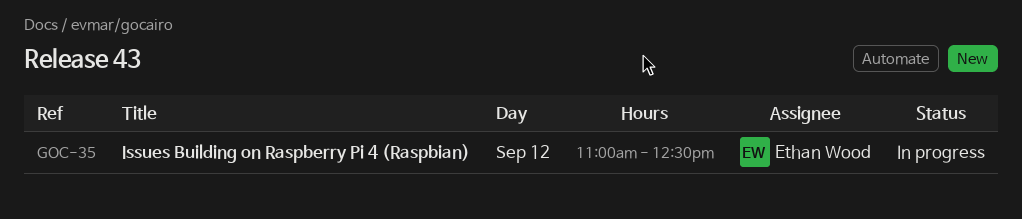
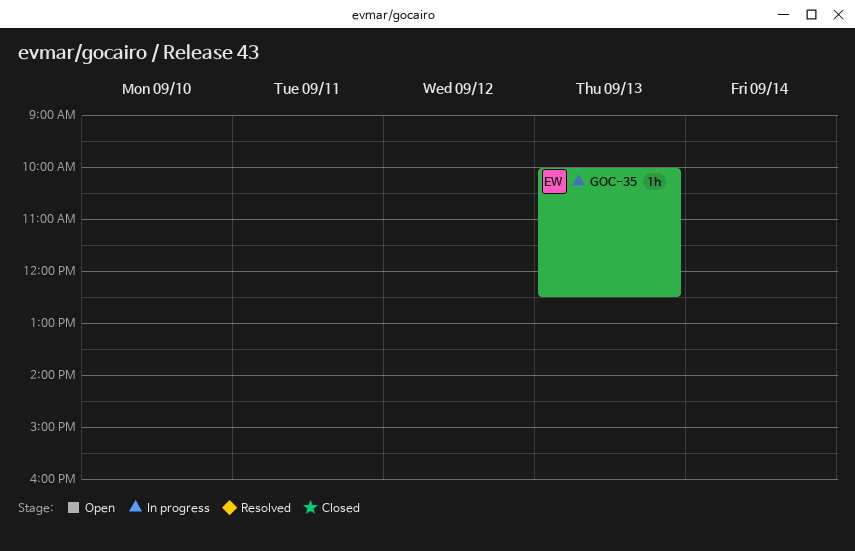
GOC-35, day: Sep 12 -> Sep 13
GOC-35, begins: 11:00 -> 10:00

